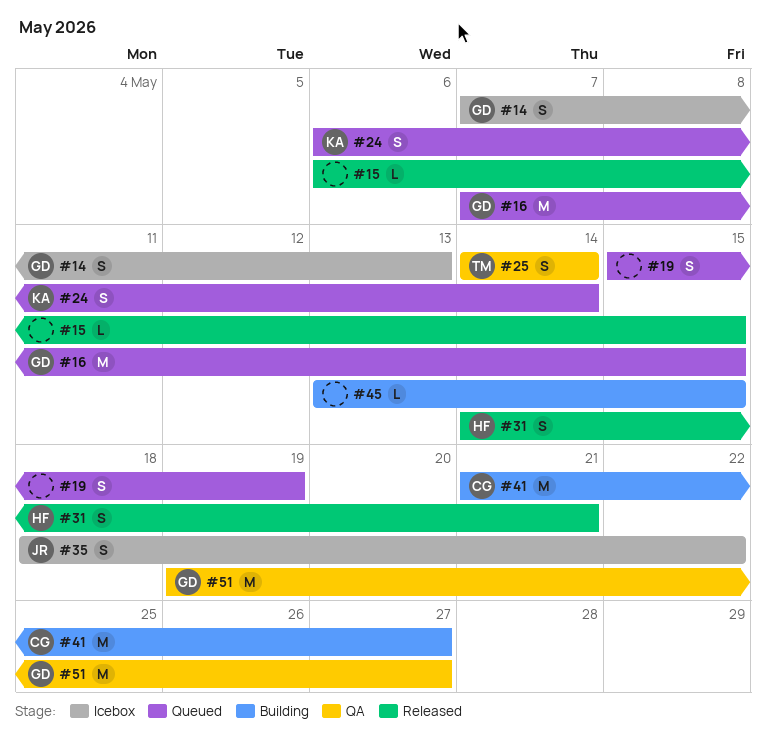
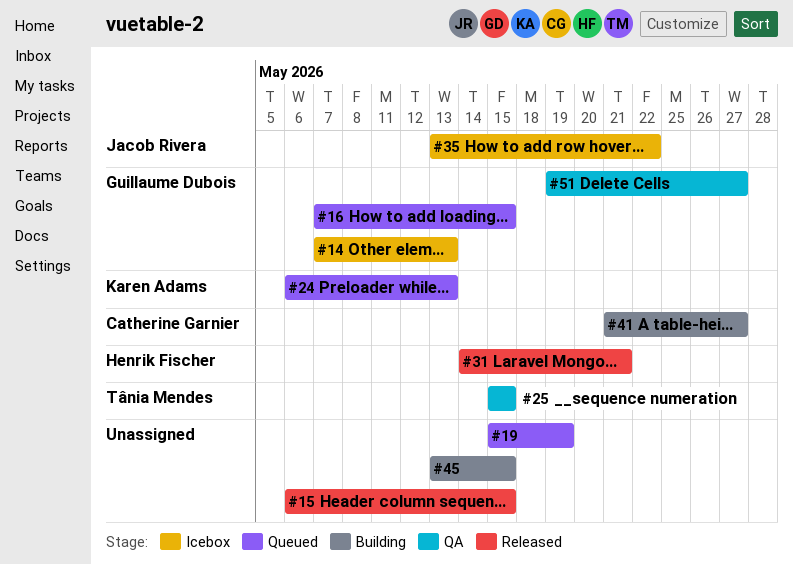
#24, due: May 14 -> May 13
#25, start: May 14 -> May 15
#25, due: May 14 -> May 15
#35, start: May 18 -> May 13

